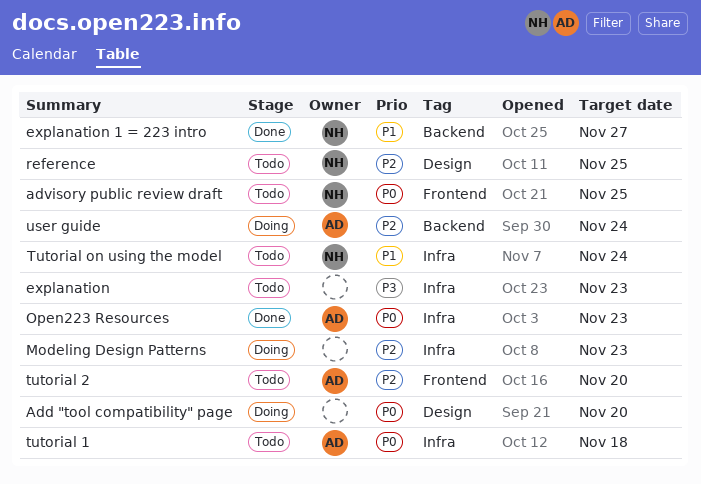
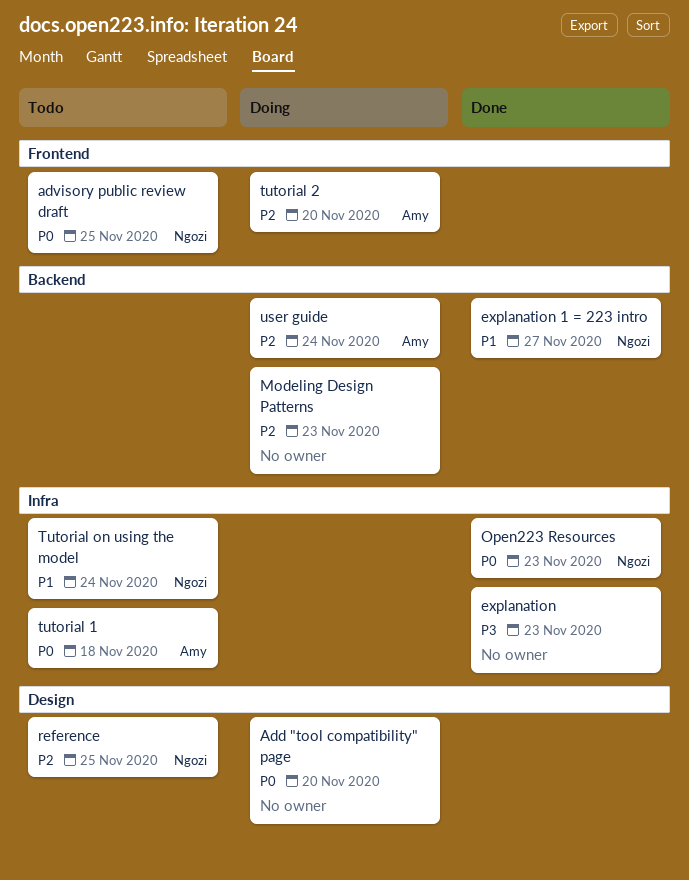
explanation, status: Todo -> Done
Modeling Design Patterns, label: Infra -> Backend
Open223 Resources, owner: Amy -> Ngozi
tutorial 2, status: Todo -> Doing

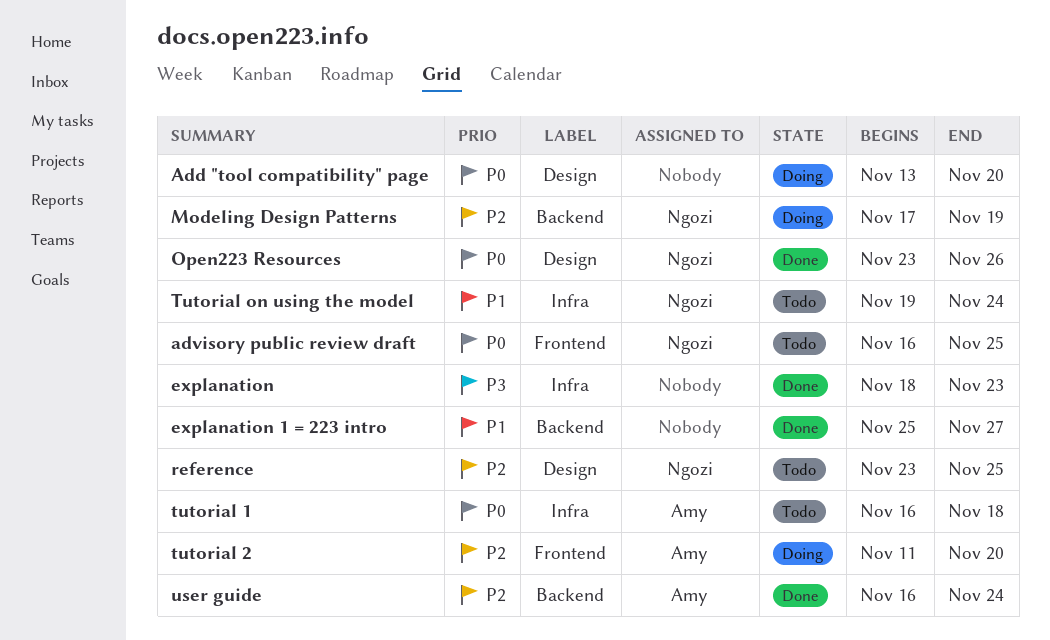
explanation 1 = 223 intro, owner: Ngozi -> none
Modeling Design Patterns, owner: none -> Ngozi
Modeling Design Patterns, due: Nov 23 -> Nov 19
Open223 Resources, label: Infra -> Design
Open223 Resources, due: Nov 23 -> Nov 26
user guide, status: Doing -> Done

